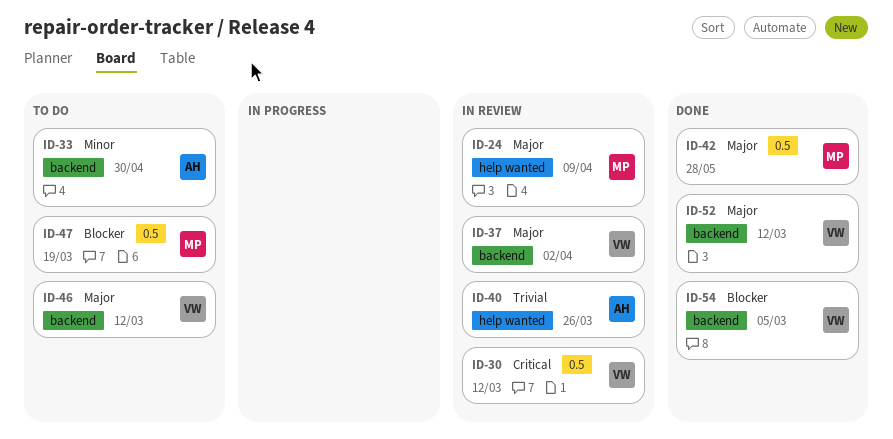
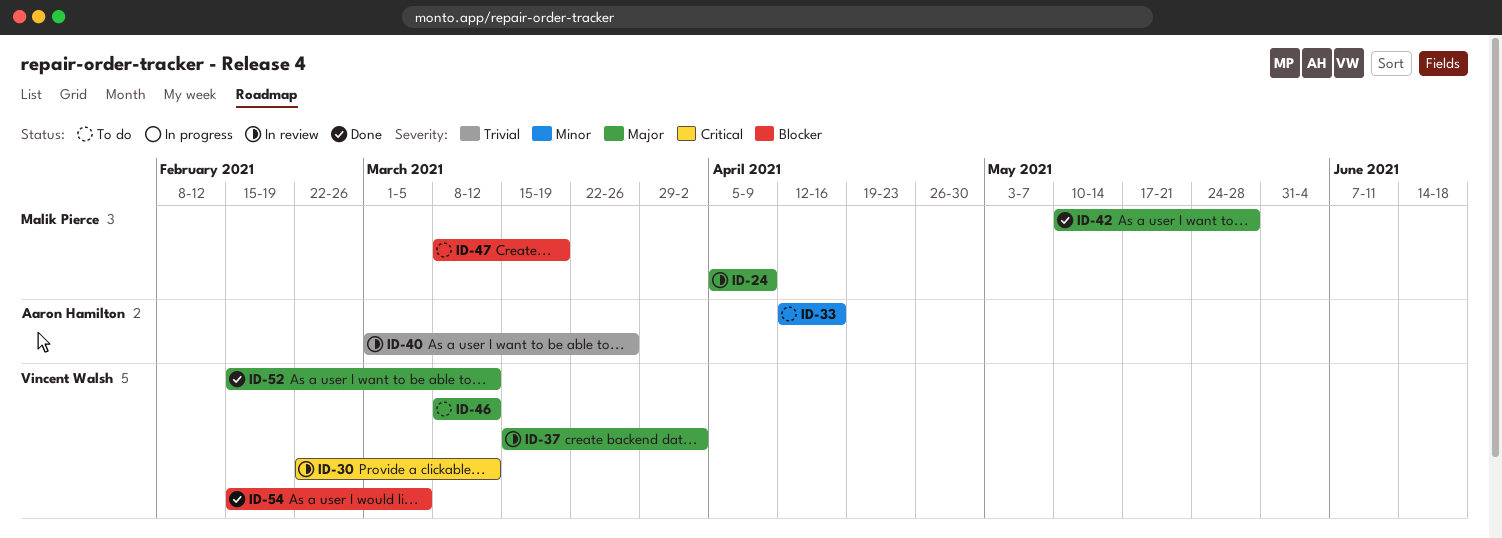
ID-33, due: Apr 30 -> Apr 16

